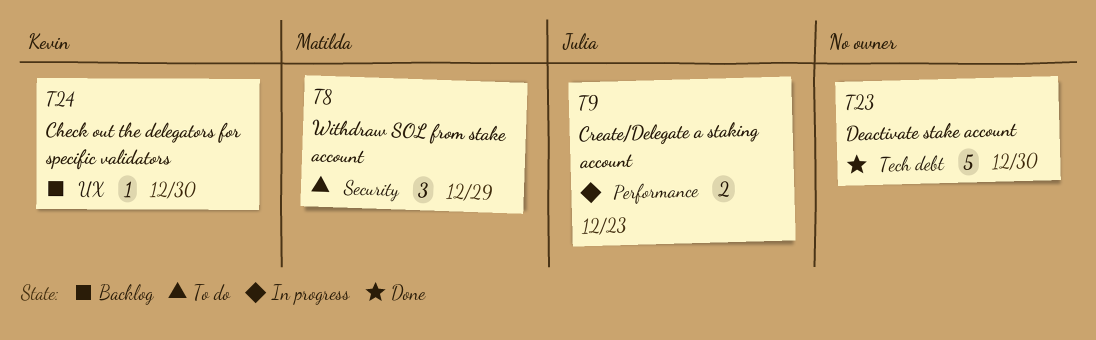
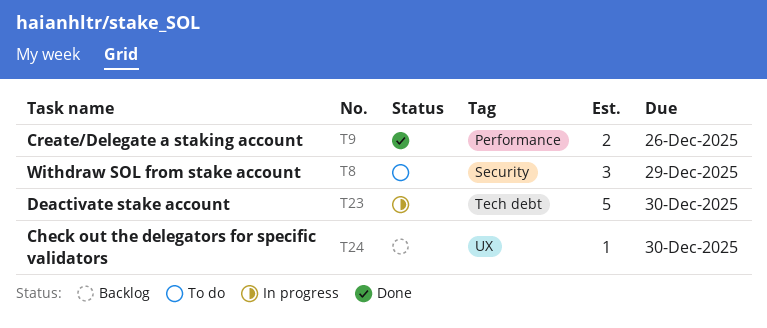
T9, status: In progress -> Done
T9, due: Dec 23 -> Dec 26
T23, status: Done -> In progress

